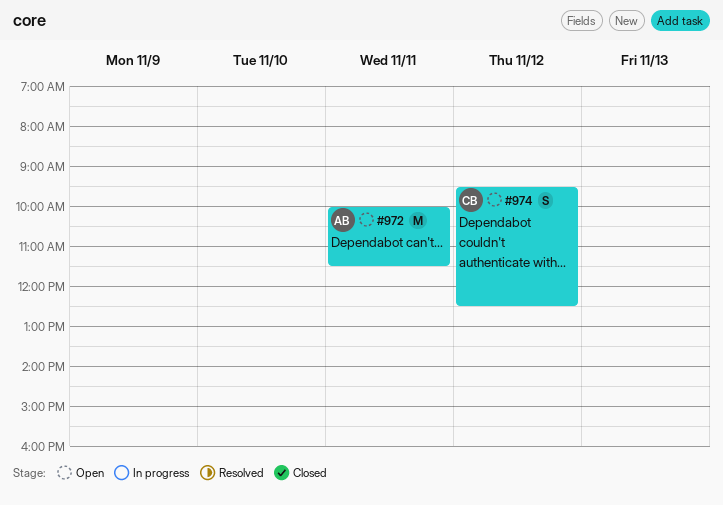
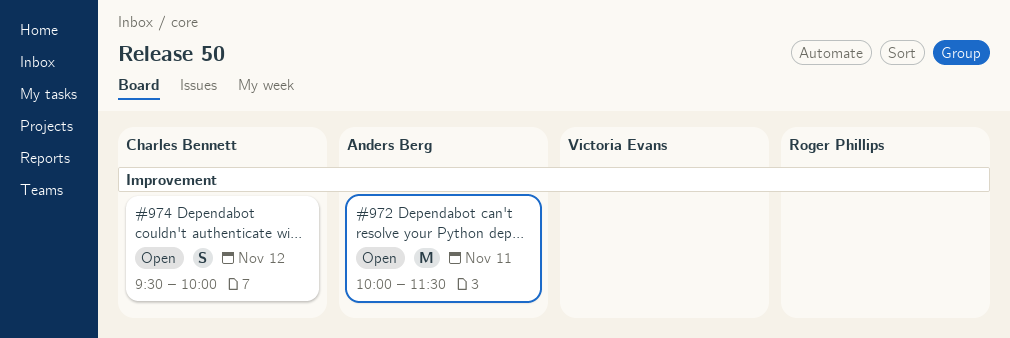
#974, ends: 12:30 -> 10:00

